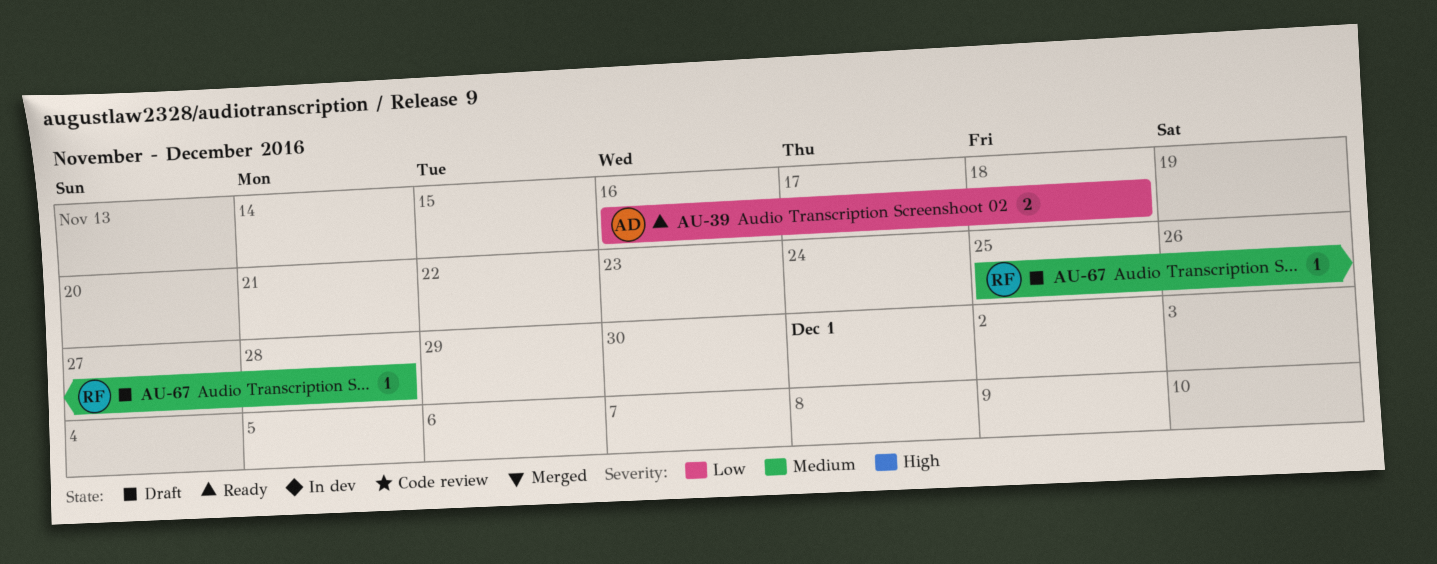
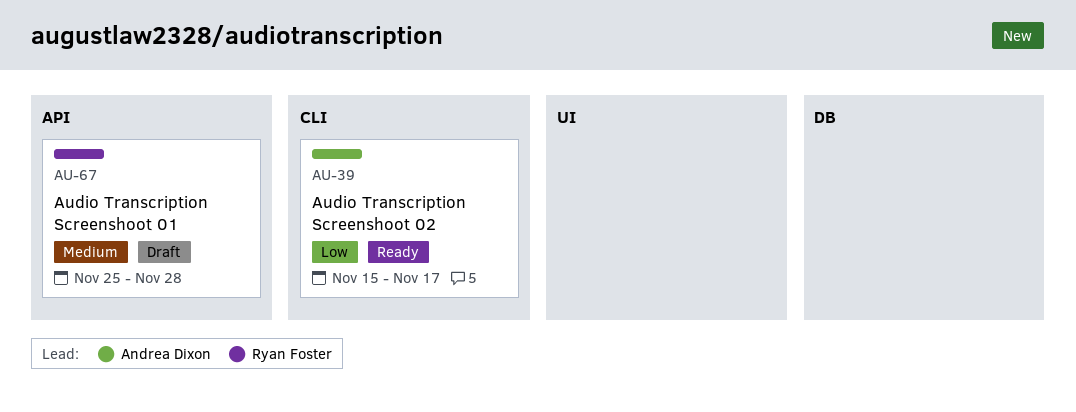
AU-39, start: Nov 16 -> Nov 15
AU-39, due: Nov 18 -> Nov 17

